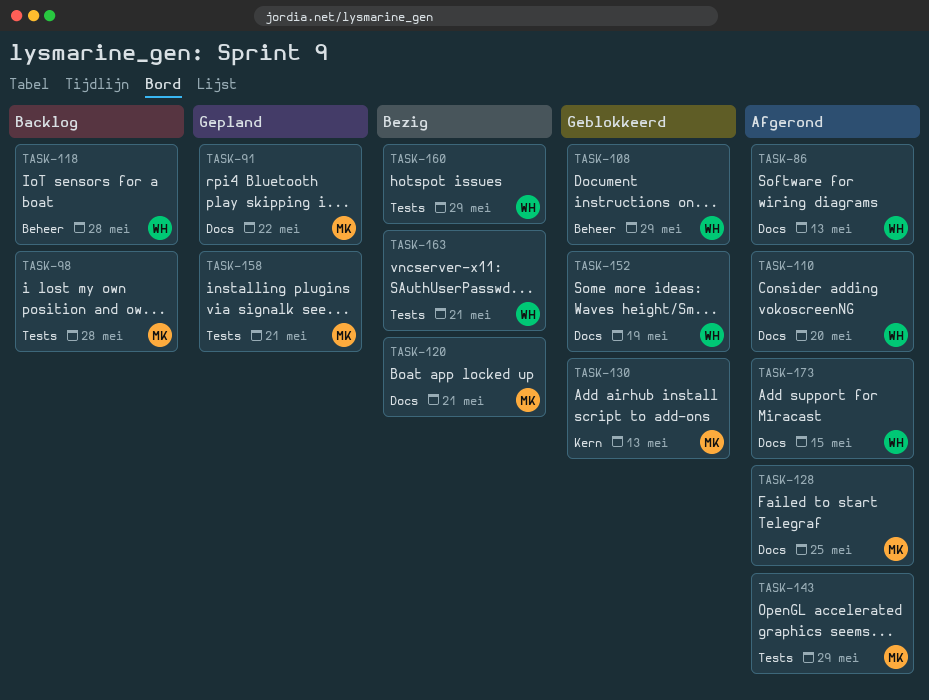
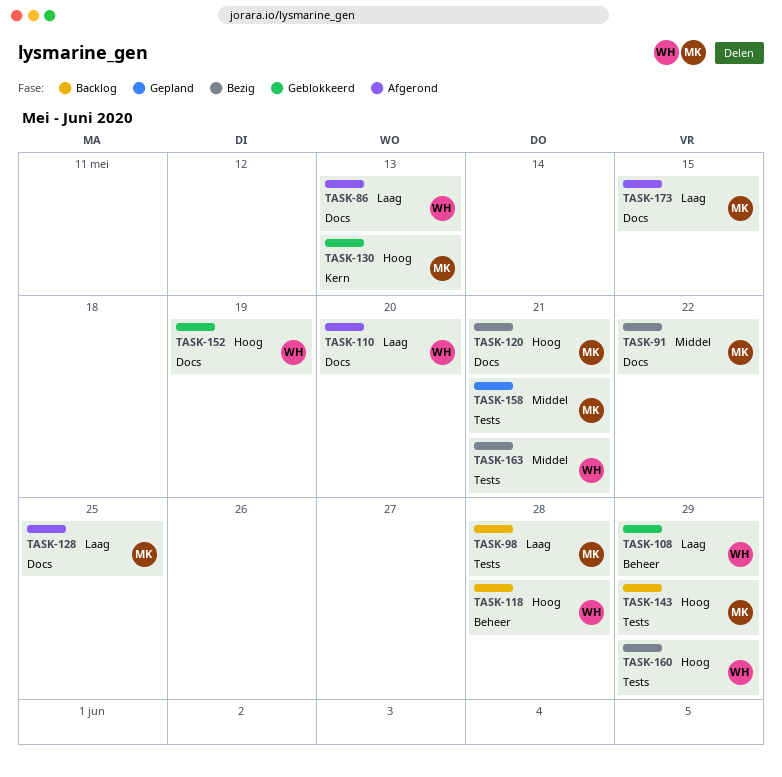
TASK-91, status: Gepland -> Bezig
TASK-143, status: Afgerond -> Backlog
TASK-173, owner: WH -> MK

